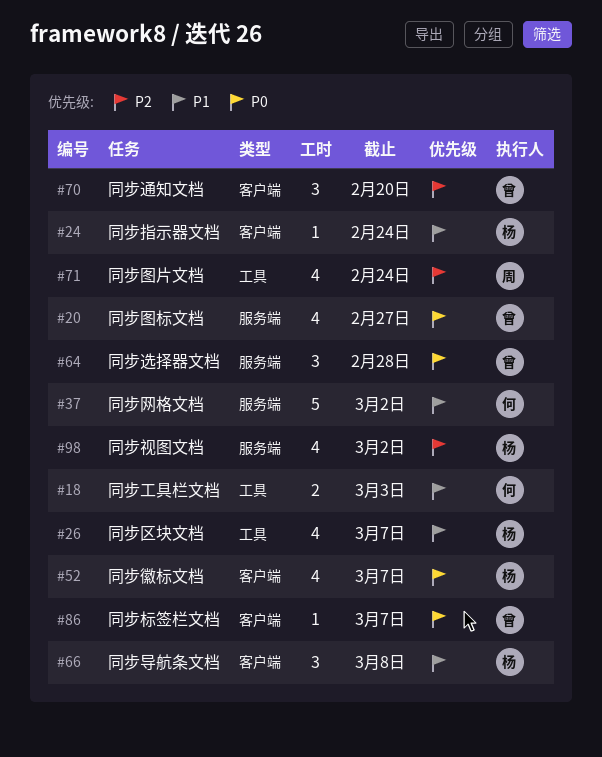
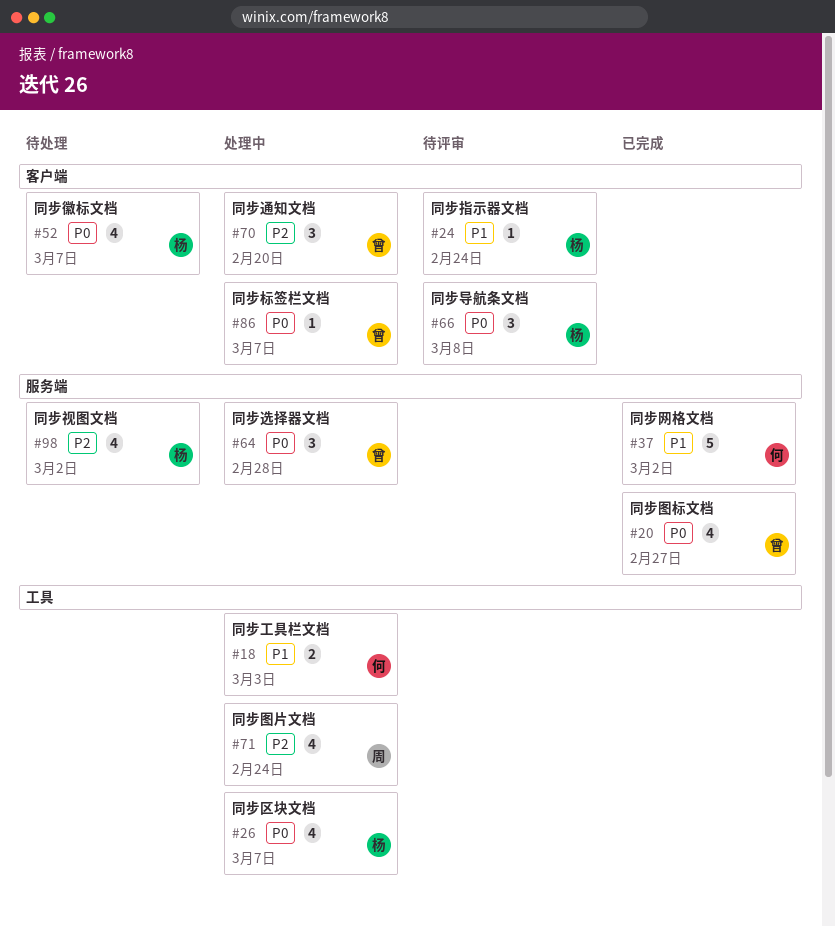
#26, priority: P1 -> P0
#66, priority: P1 -> P0

